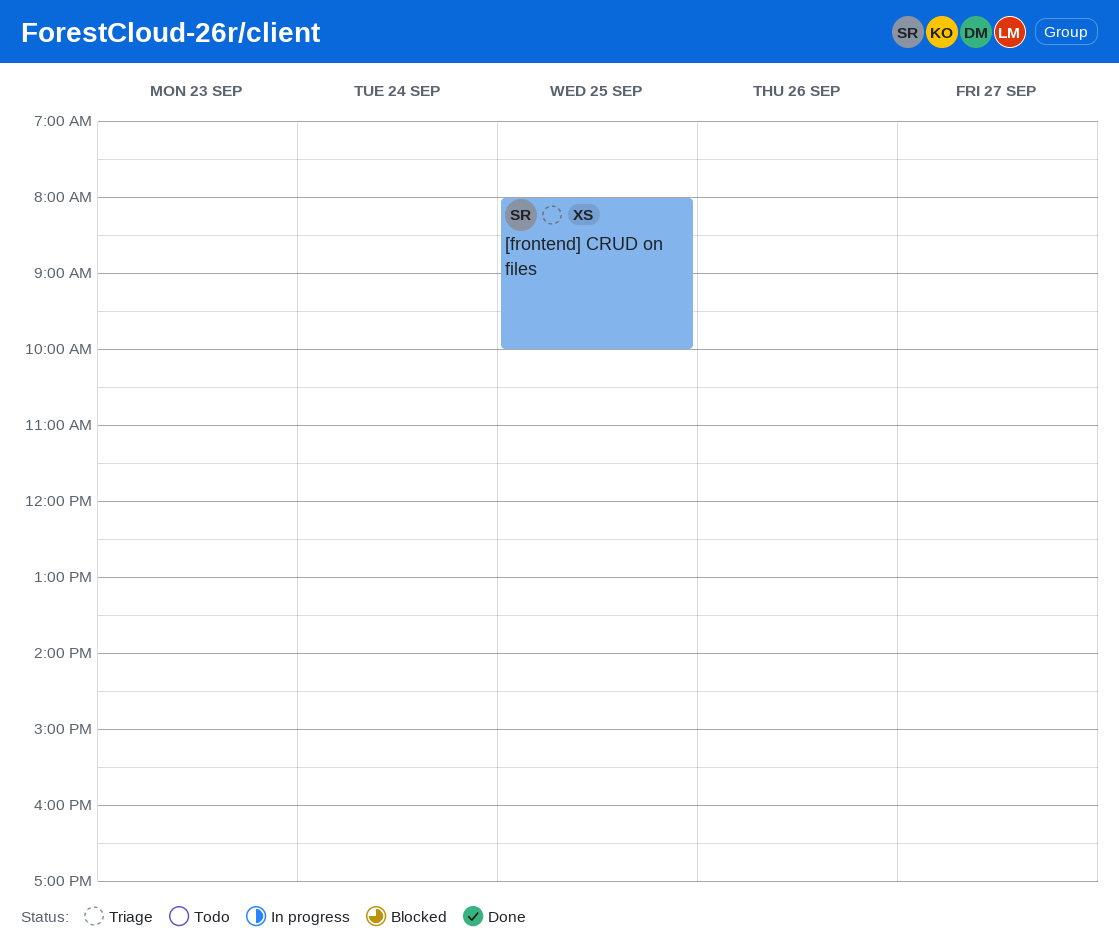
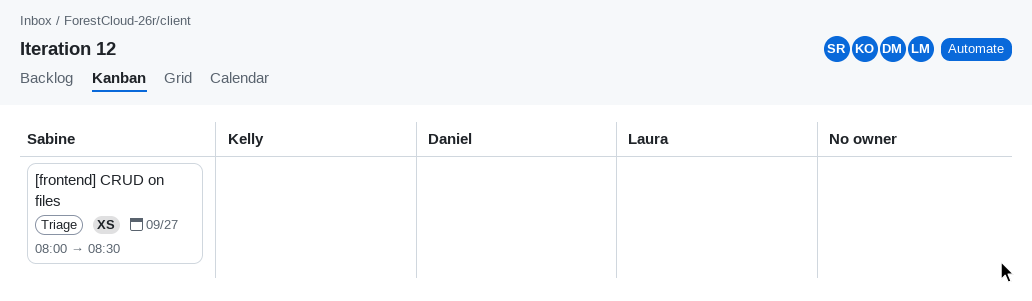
[frontend] CRUD on files, day: Sep 25 -> Sep 27
[frontend] CRUD on files, ends: 10:00 -> 08:30

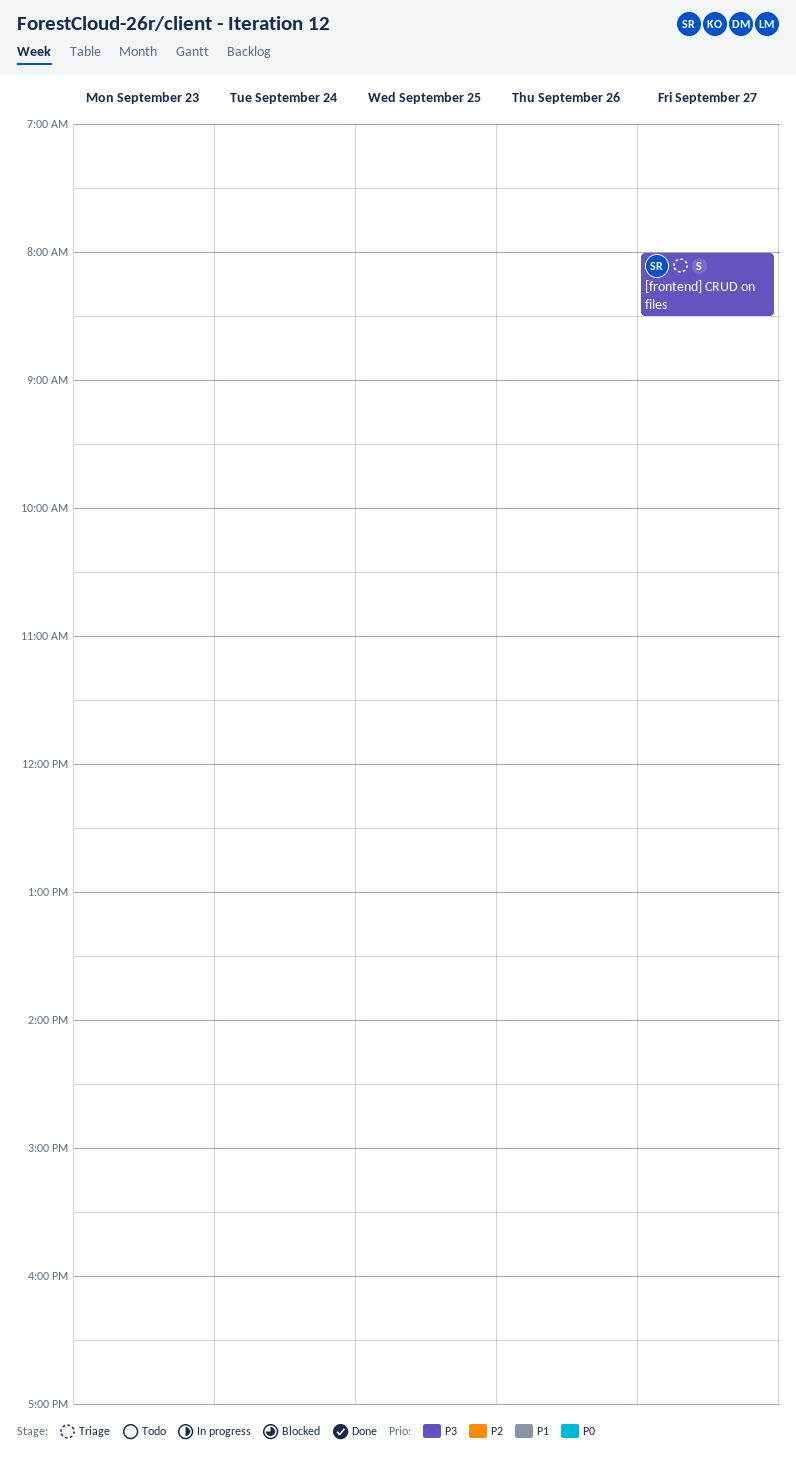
[frontend] CRUD on files, estimate: XS -> S

